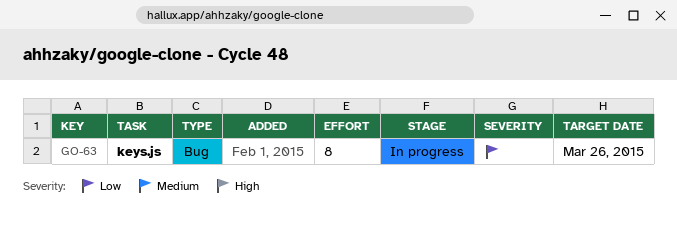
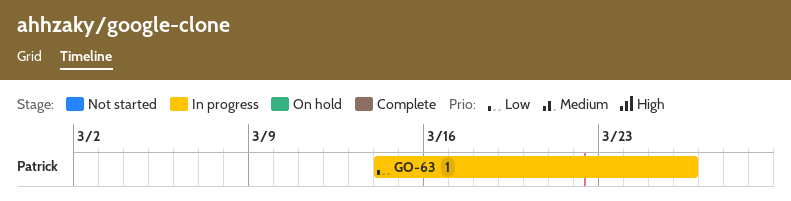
GO-63, estimate: 8 -> 1

